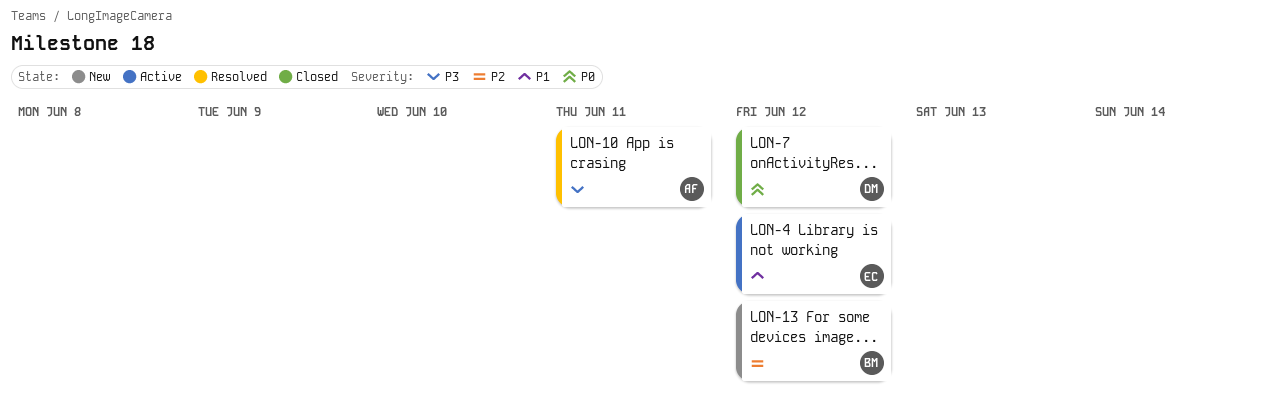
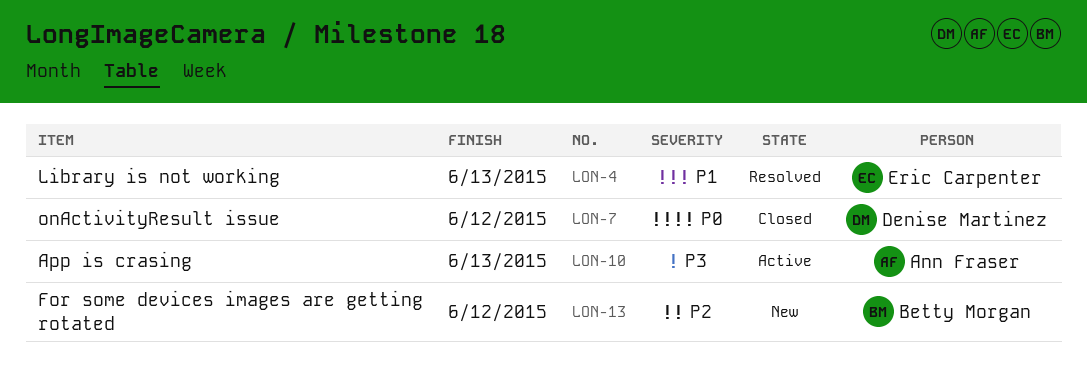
LON-4, status: Active -> Resolved
LON-4, due: Jun 12 -> Jun 13
LON-10, status: Resolved -> Active
LON-10, due: Jun 11 -> Jun 13

